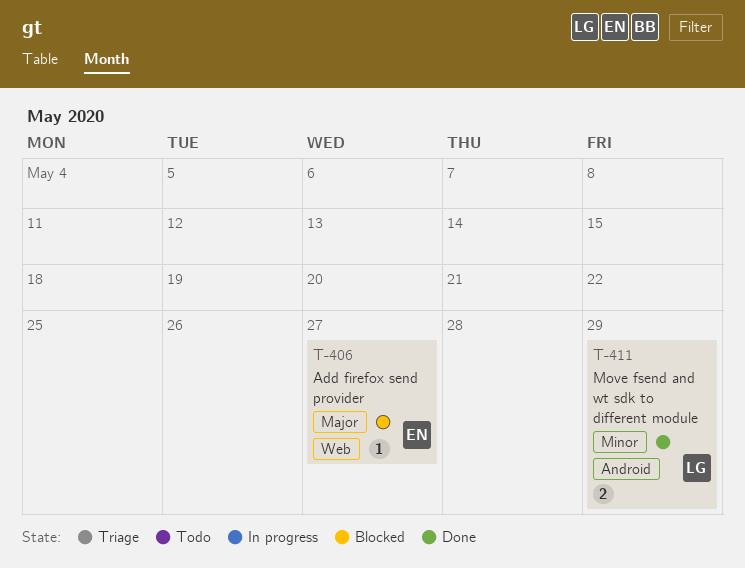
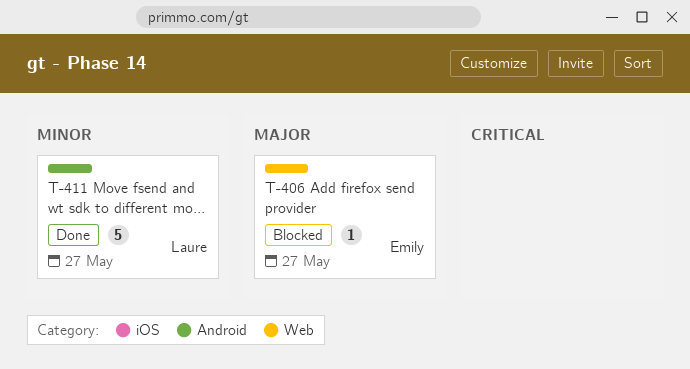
T-411, estimate: 2 -> 5
T-411, due: May 29 -> May 27

